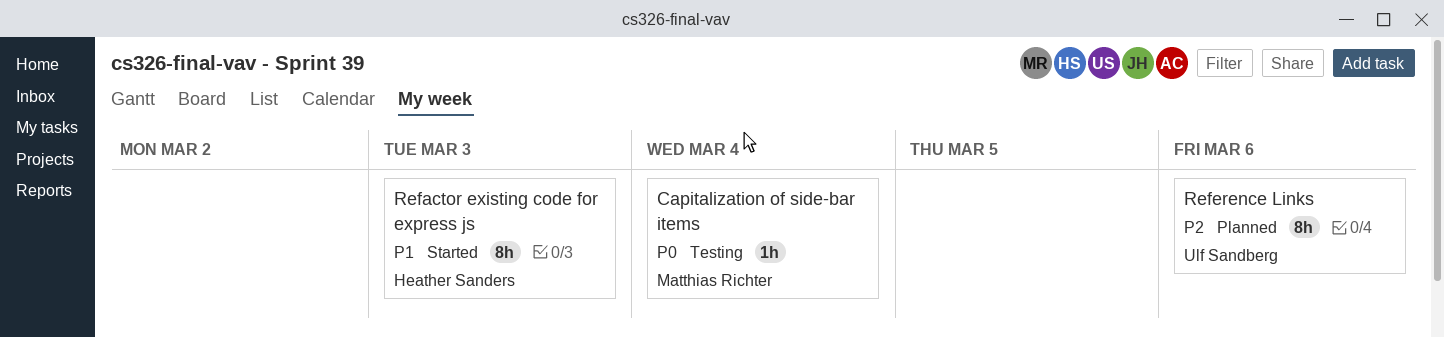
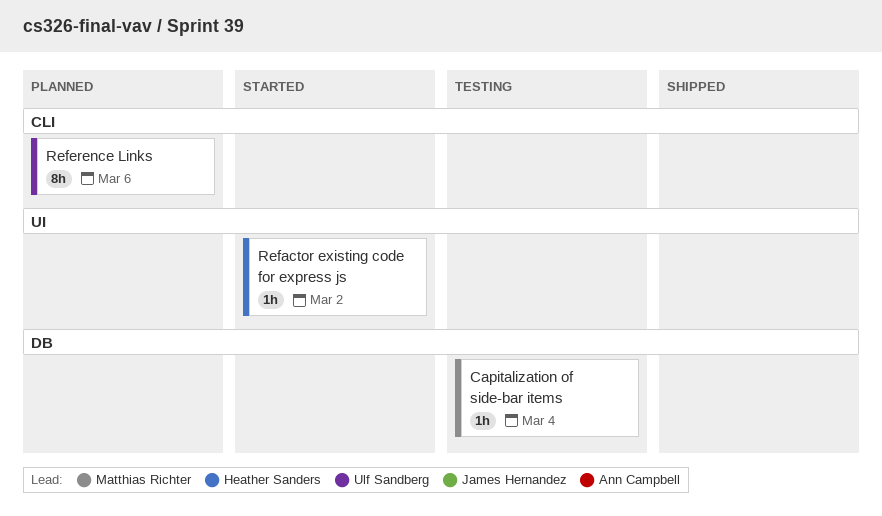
Refactor existing code for express js, estimate: 8h -> 1h
Refactor existing code for express js, due: Mar 3 -> Mar 2

